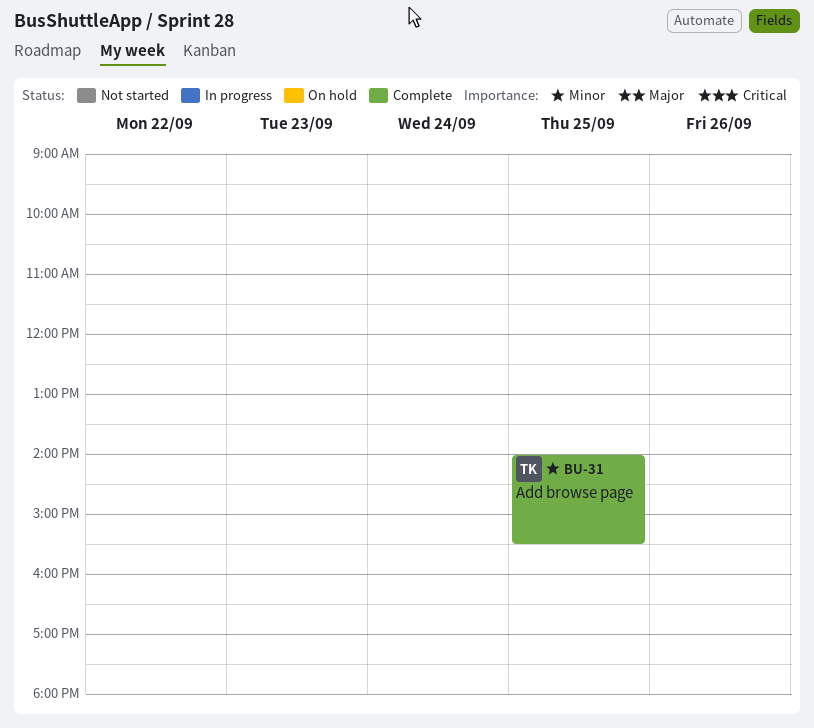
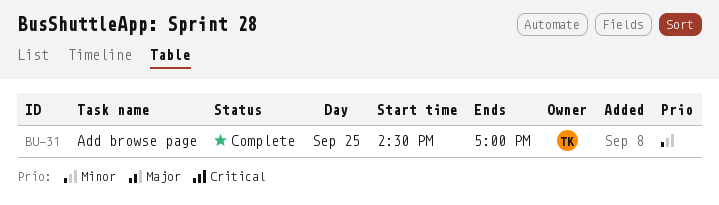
BU-31, begins: 14:00 -> 14:30
BU-31, ends: 15:30 -> 17:00

